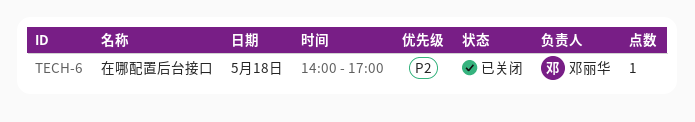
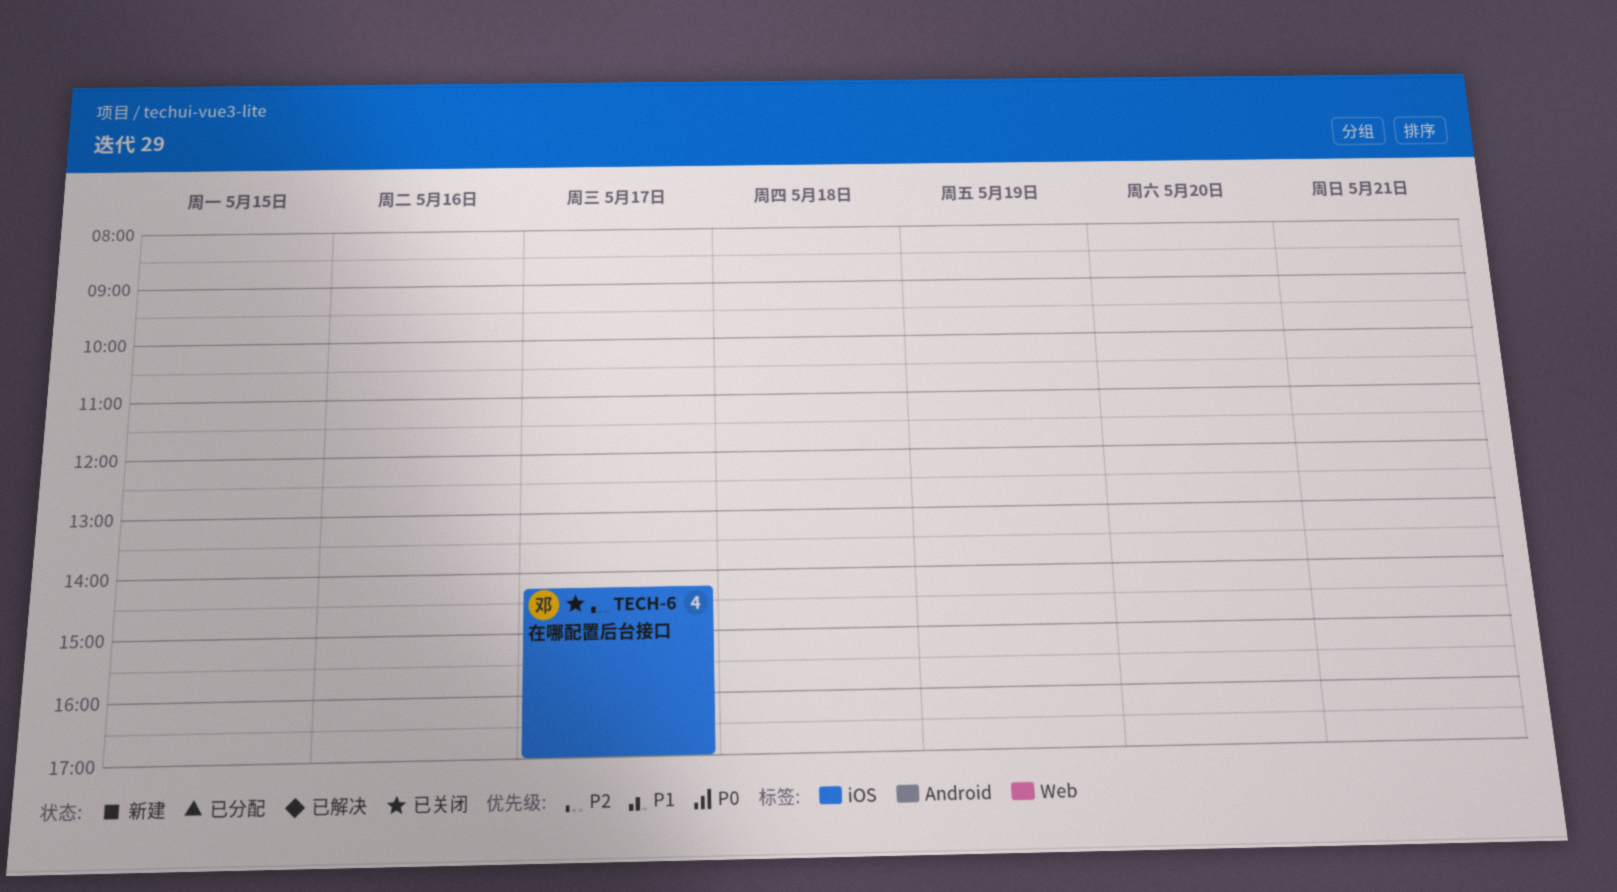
TECH-6, estimate: 1 -> 4
TECH-6, day: May 18 -> May 17
TECH-6, begins: 14:00 -> 14:15

